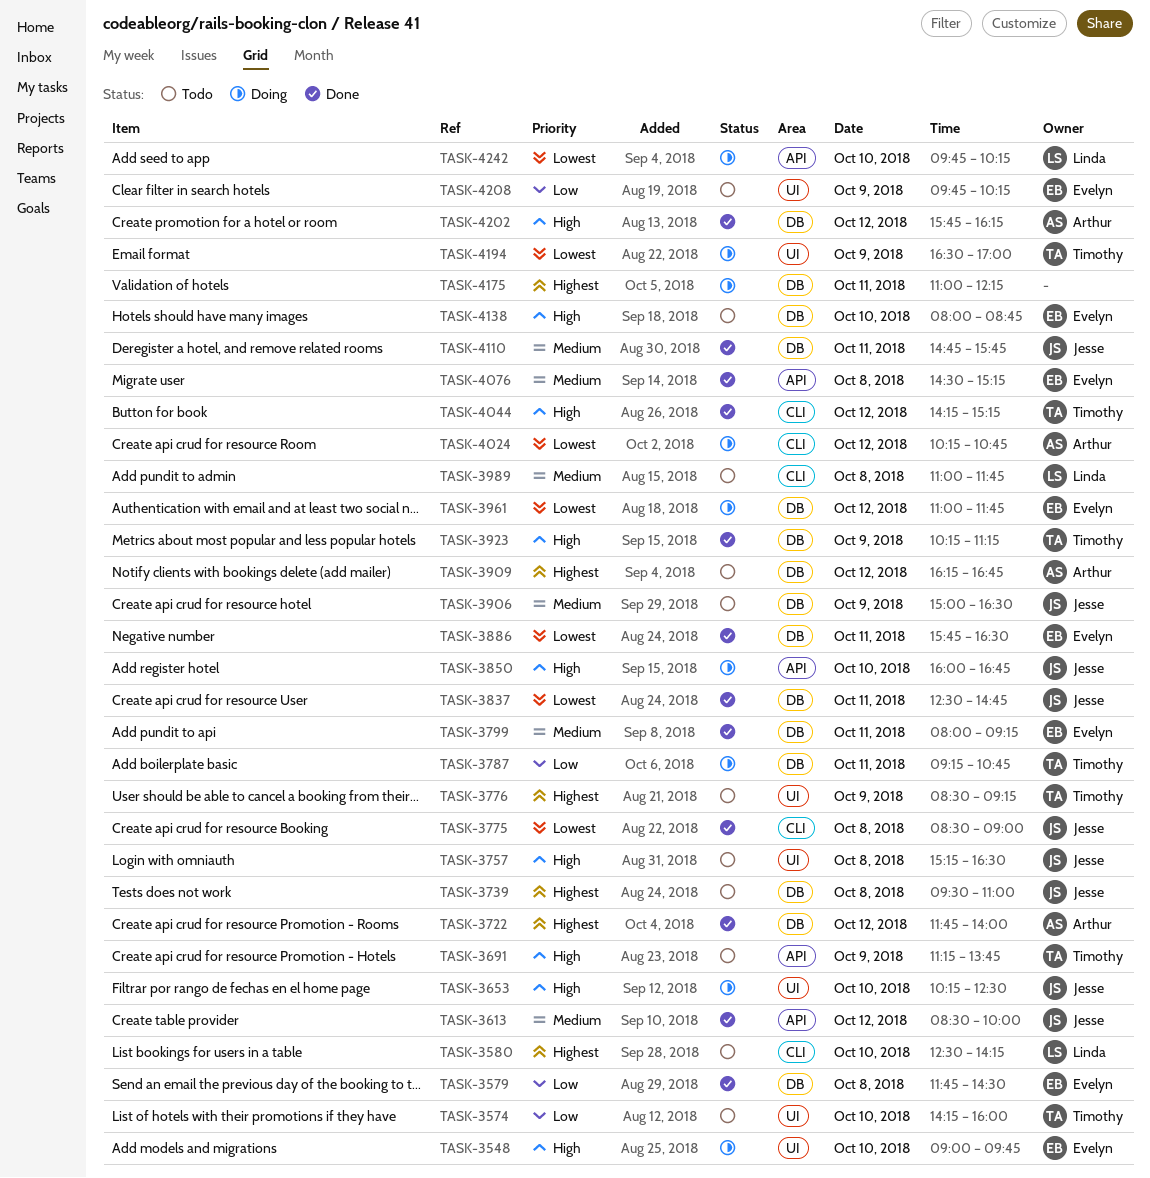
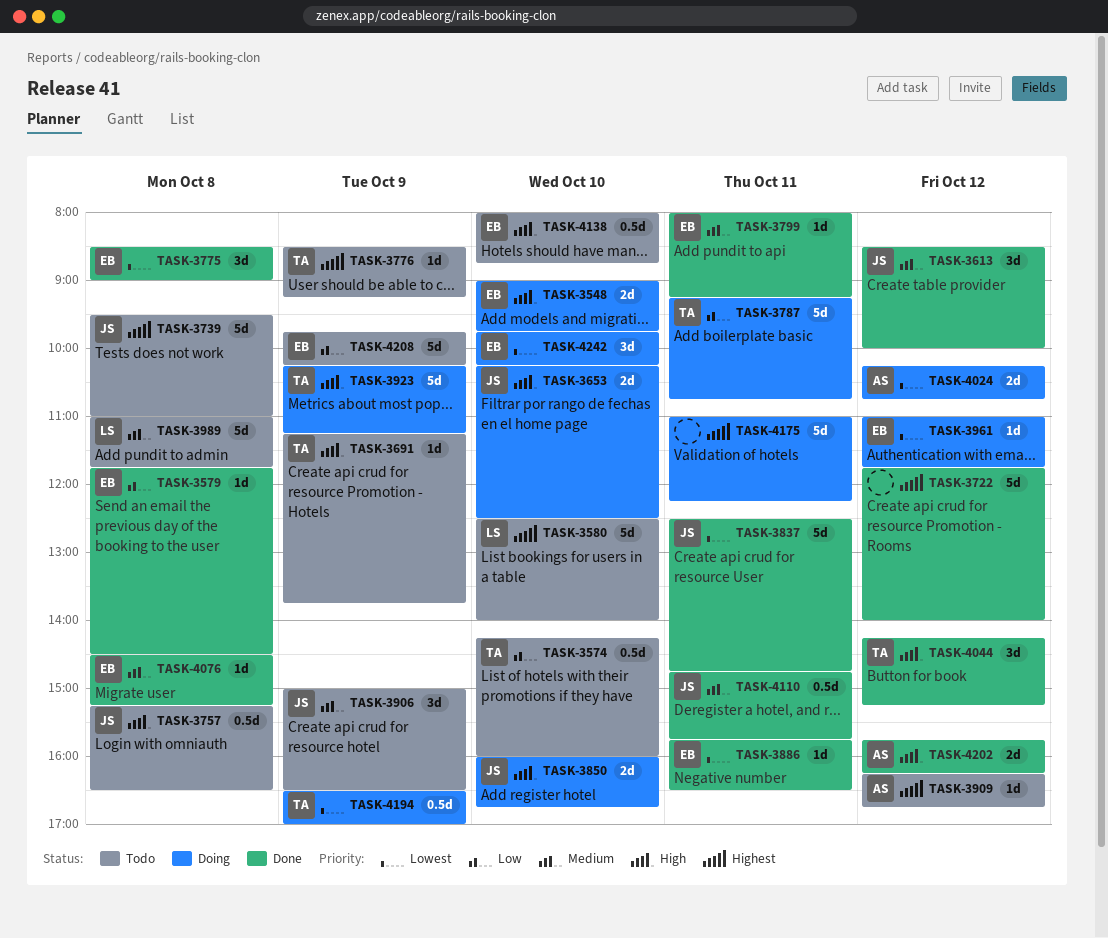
TASK-3580, ends: 14:15 -> 14:00
TASK-3722, owner: Arthur -> none
TASK-3775, owner: Jesse -> Evelyn
TASK-3923, status: Done -> Doing
TASK-4242, owner: Linda -> Evelyn

